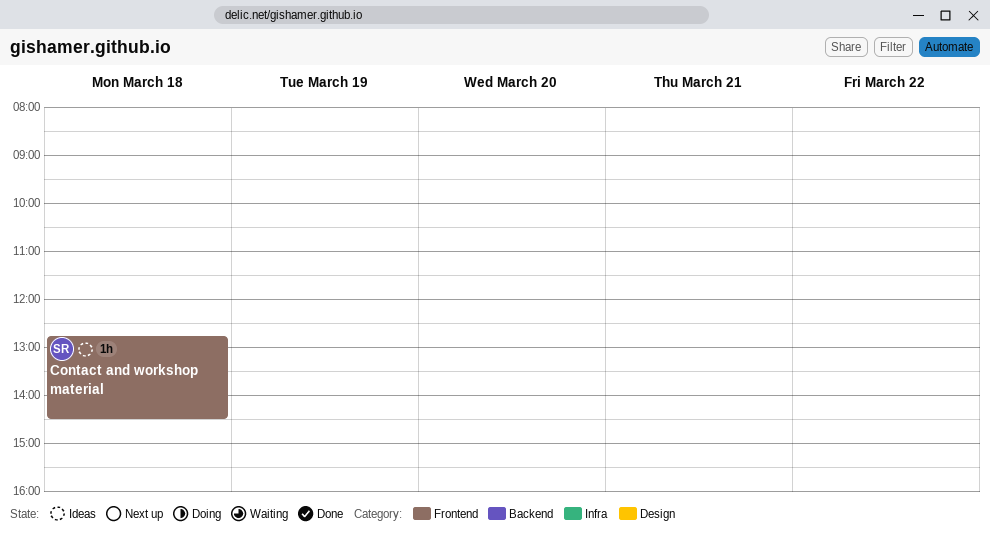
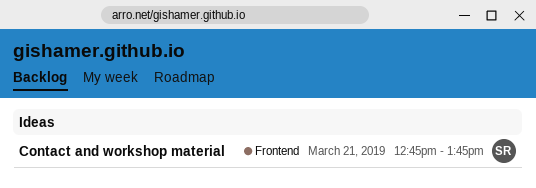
Contact and workshop material, day: Mar 18 -> Mar 21
Contact and workshop material, ends: 14:30 -> 13:45

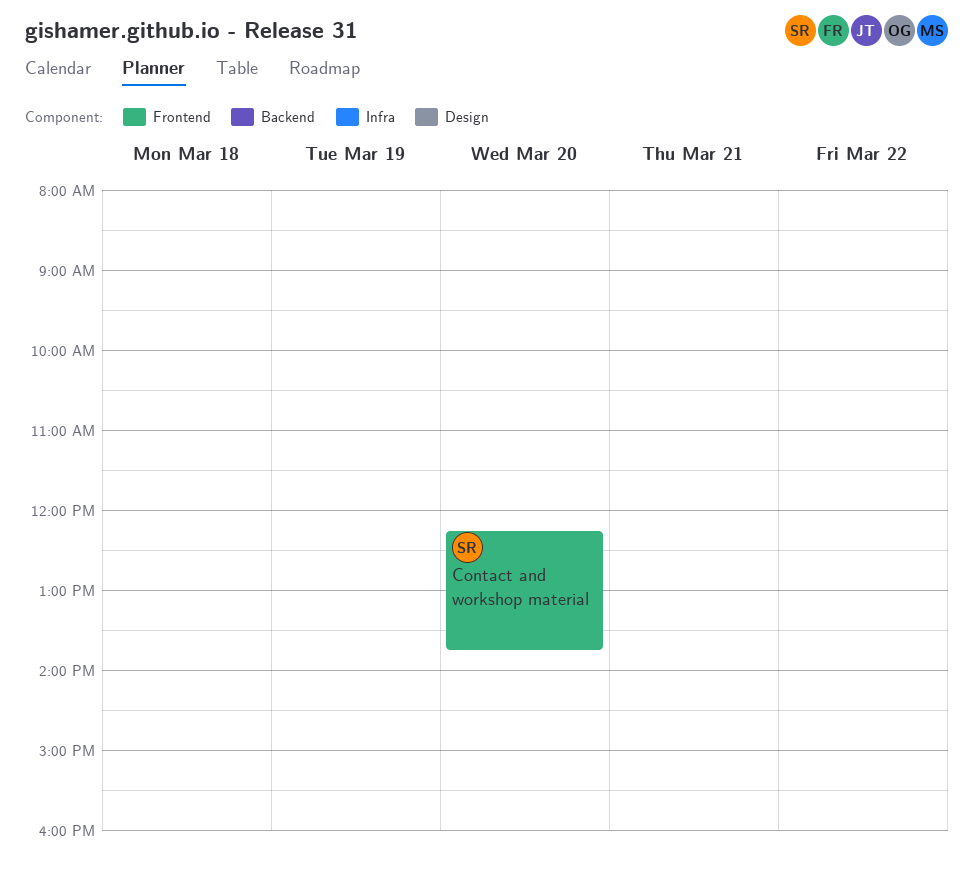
Contact and workshop material, day: Mar 21 -> Mar 20
Contact and workshop material, begins: 12:45 -> 12:15

